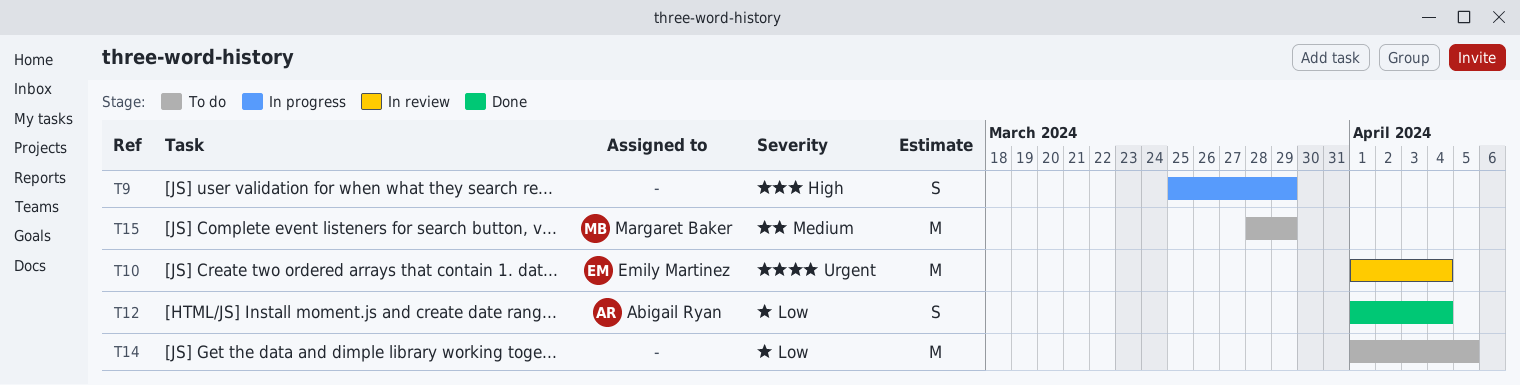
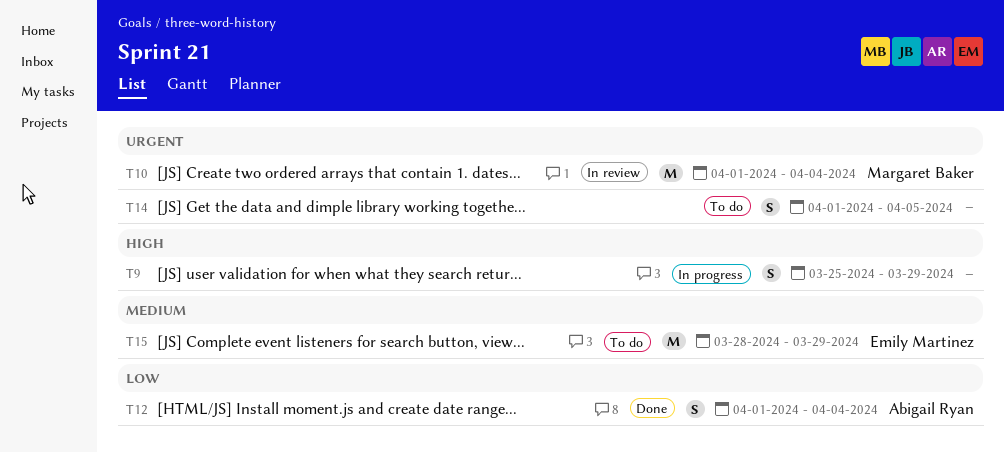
T10, owner: Emily Martinez -> Margaret Baker
T14, priority: Low -> Urgent
T14, estimate: M -> S
T15, owner: Margaret Baker -> Emily Martinez

